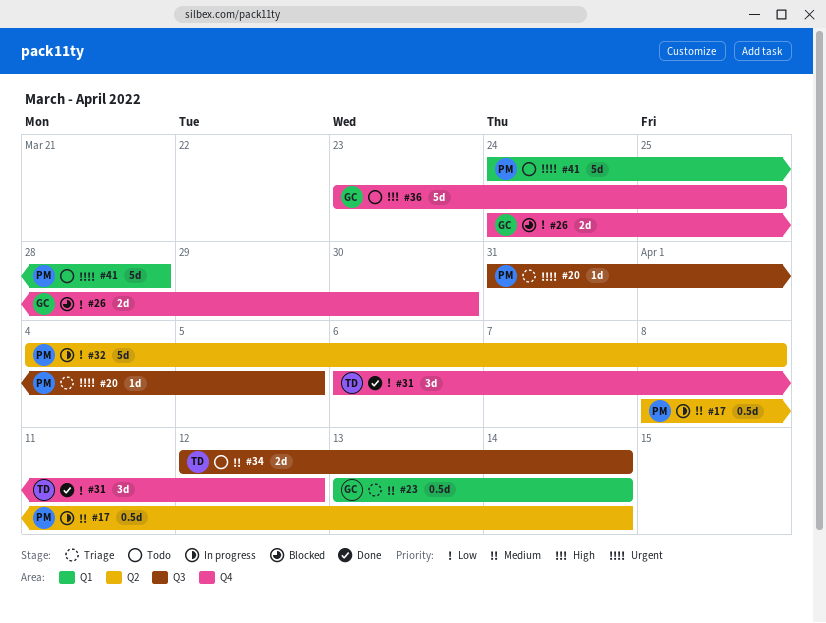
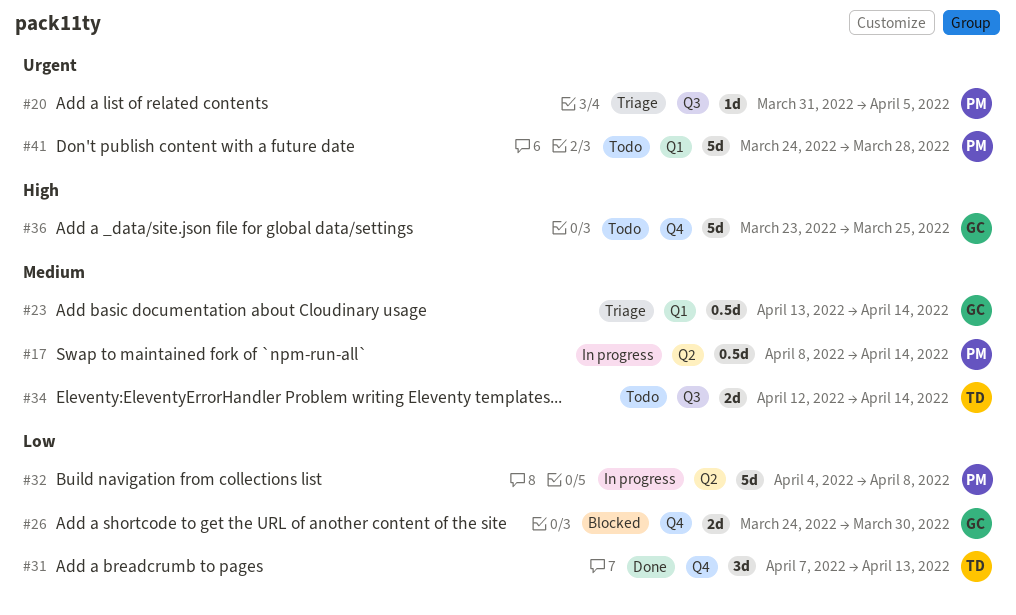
#31, start: Apr 6 -> Apr 7
#31, due: Apr 12 -> Apr 13

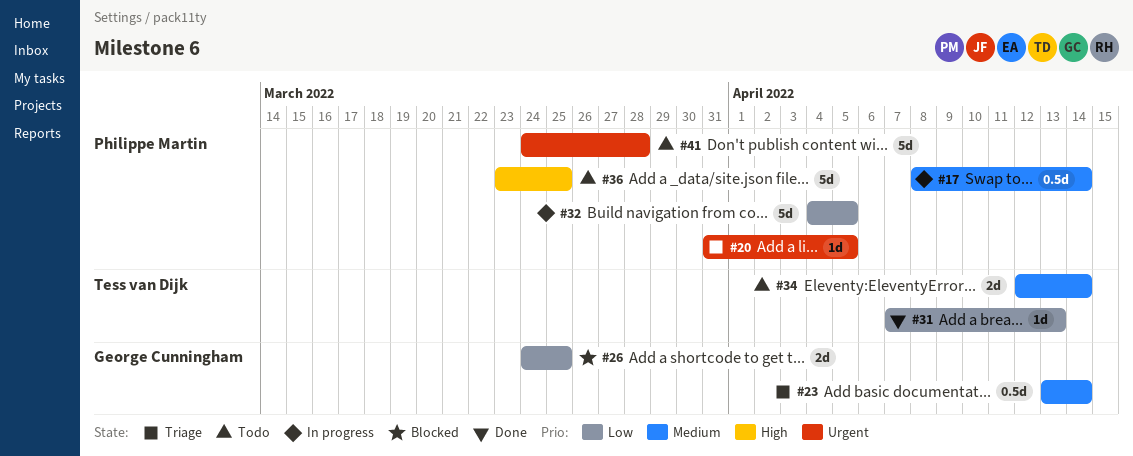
#26, due: Mar 30 -> Mar 25
#31, estimate: 3d -> 1d
#32, due: Apr 8 -> Apr 5
#36, owner: George Cunningham -> Philippe Martin

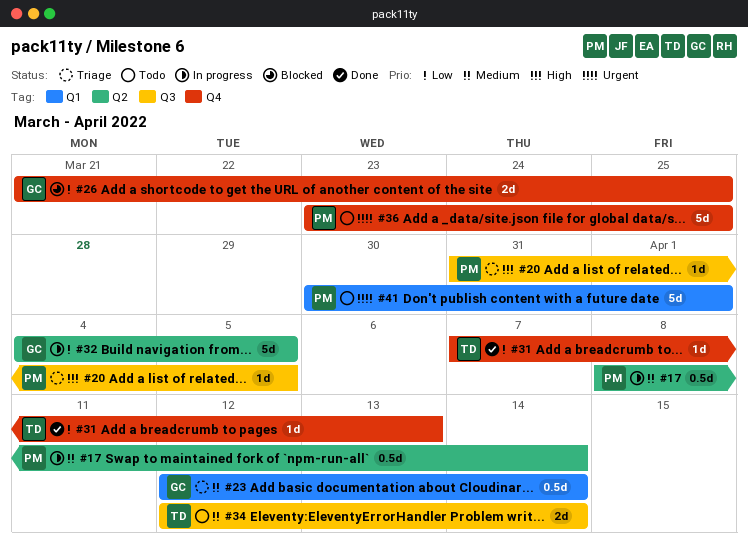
#20, priority: Urgent -> High
#23, start: Apr 13 -> Apr 12
#26, start: Mar 24 -> Mar 21
#32, owner: Philippe Martin -> George Cunningham
#36, priority: High -> Urgent
#41, start: Mar 24 -> Mar 30
#41, due: Mar 28 -> Apr 1

